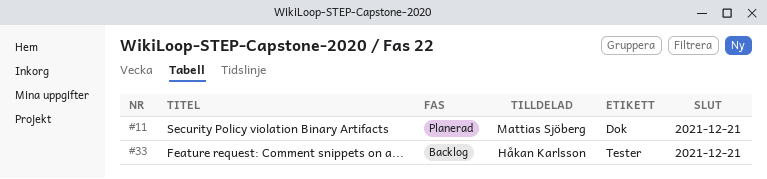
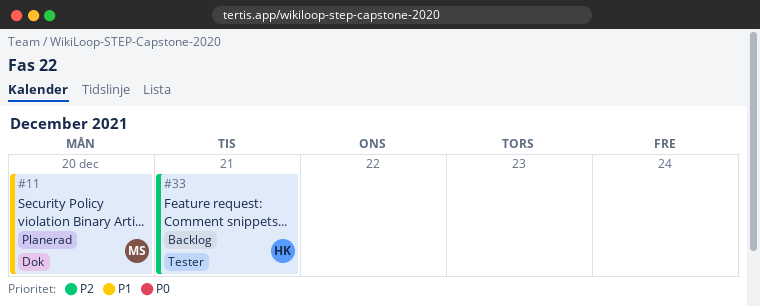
#11, due: Dec 21 -> Dec 20

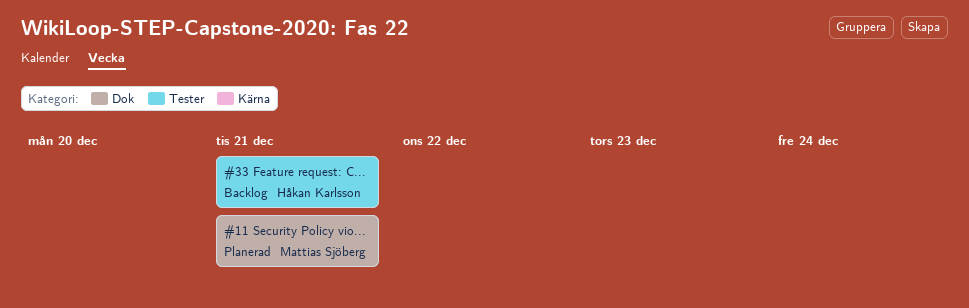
#11, due: Dec 20 -> Dec 21

